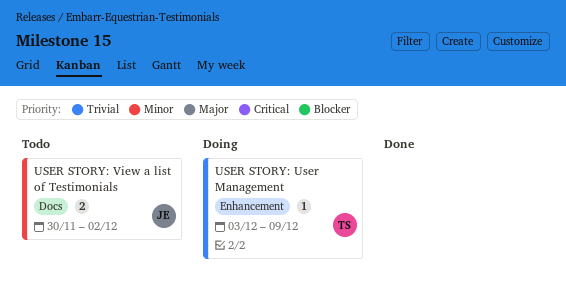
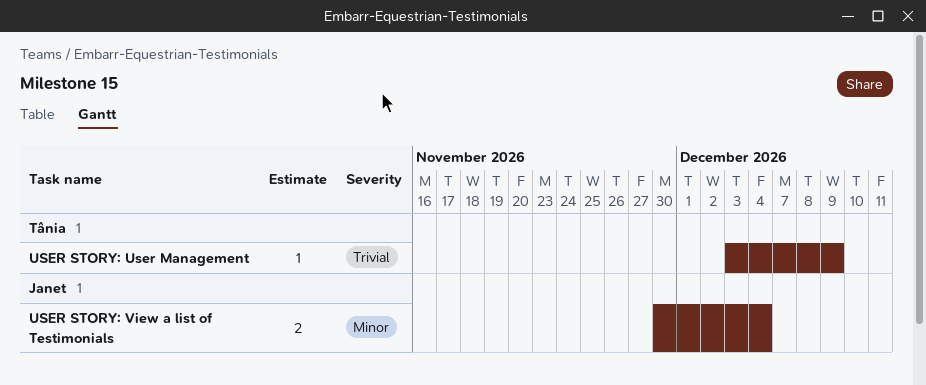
USER STORY: View a list of Testimonials, due: Dec 2 -> Dec 4

